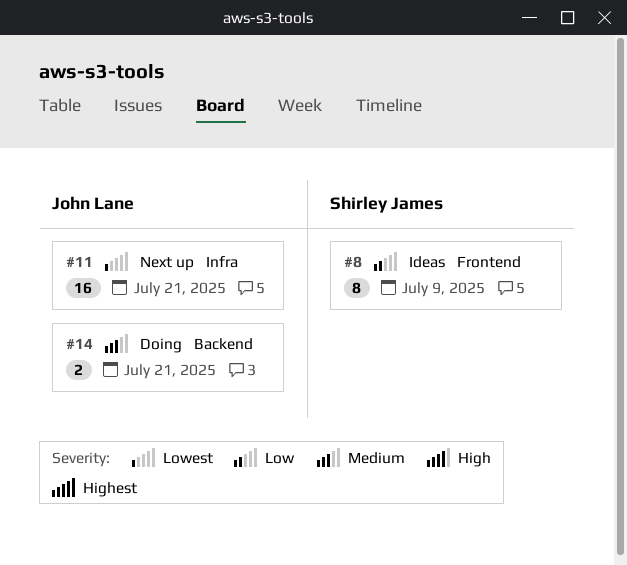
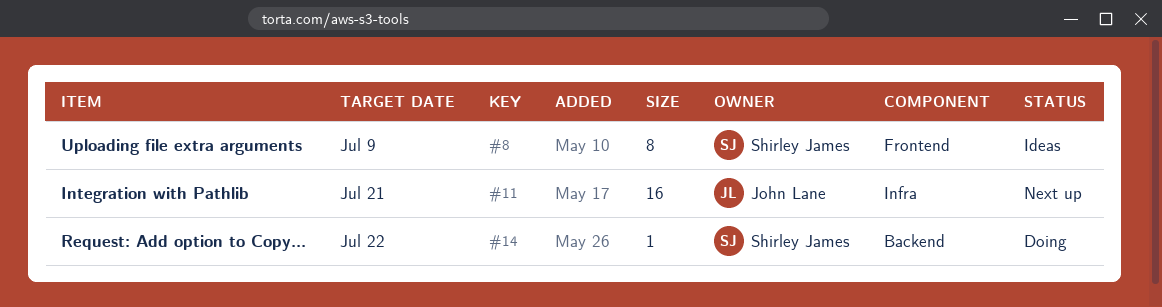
#14, owner: John Lane -> Shirley James
#14, estimate: 2 -> 1
#14, due: Jul 21 -> Jul 22

